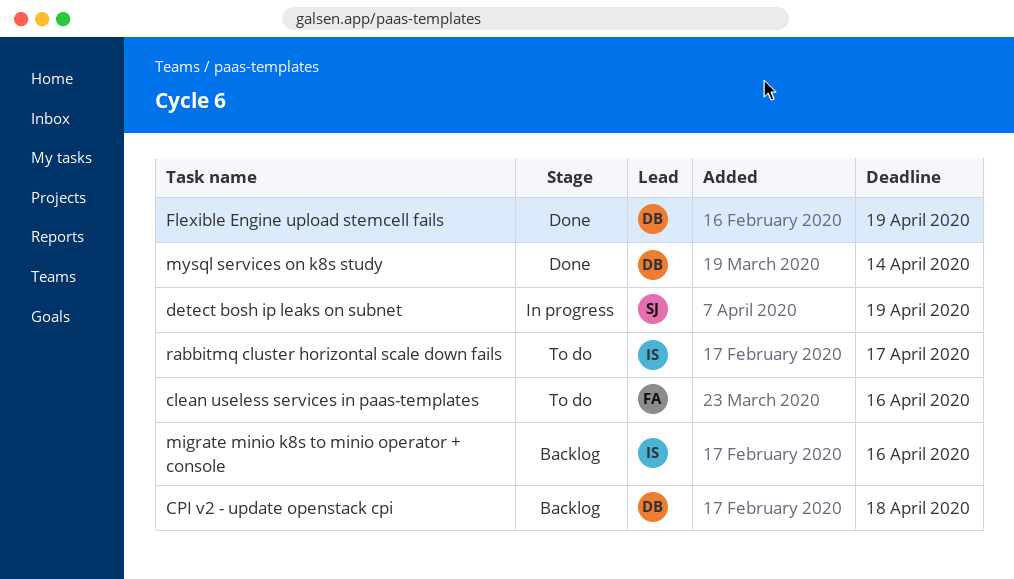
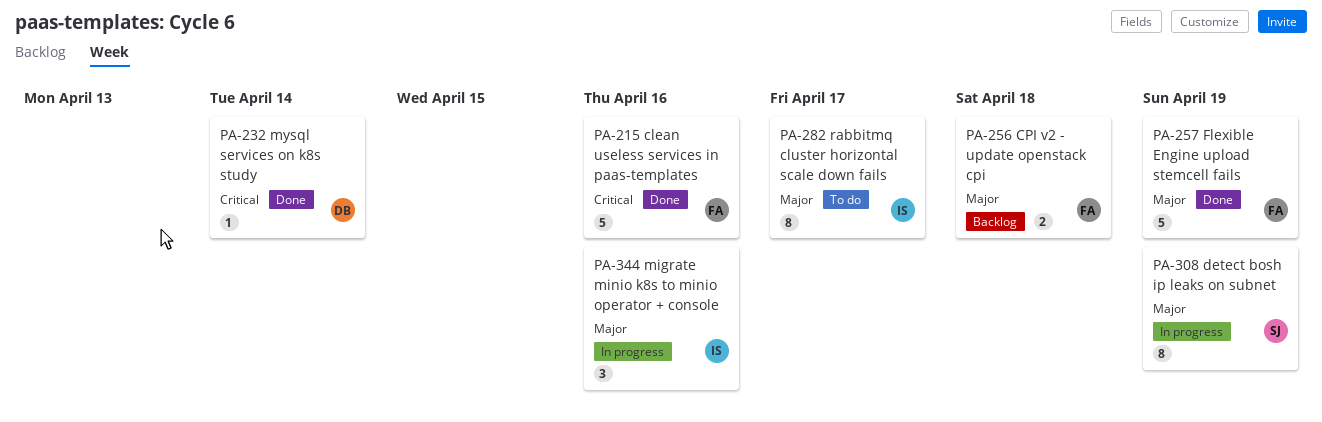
clean useless services in paas-templates, status: To do -> Done
CPI v2 - update openstack cpi, owner: DB -> FA
Flexible Engine upload stemcell fails, owner: DB -> FA
migrate minio k8s to minio operator + console, status: Backlog -> In progress

